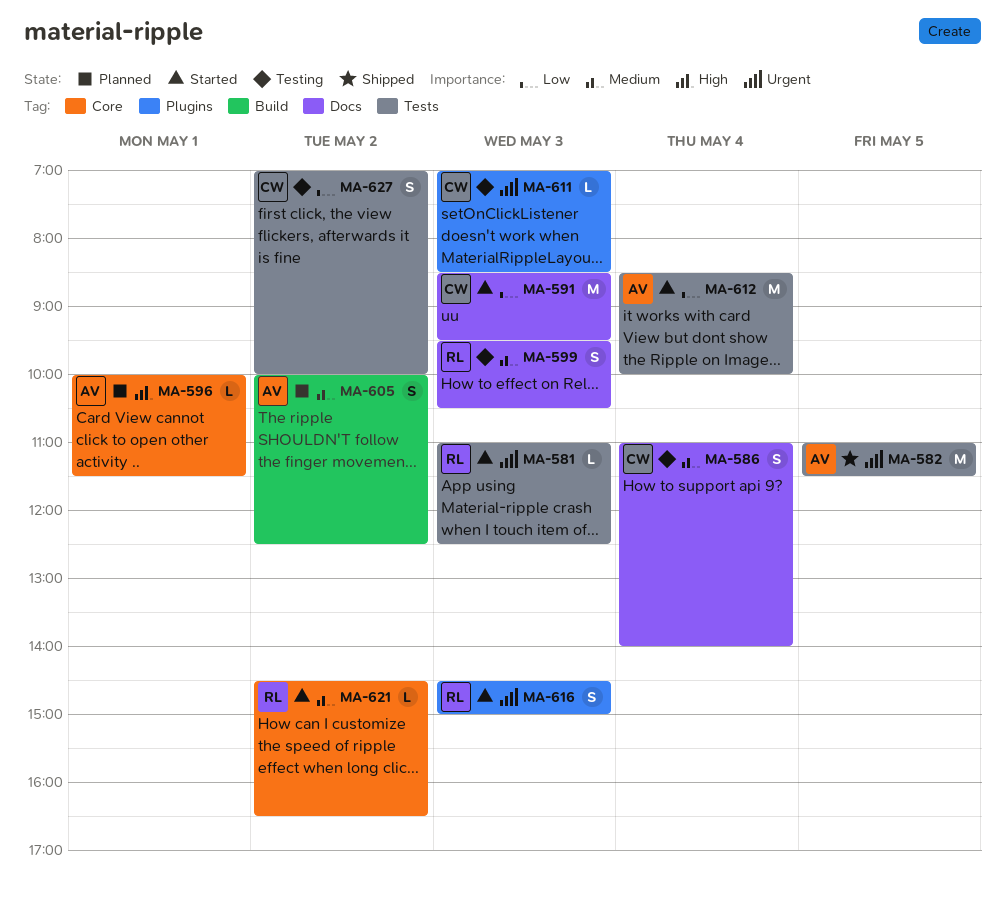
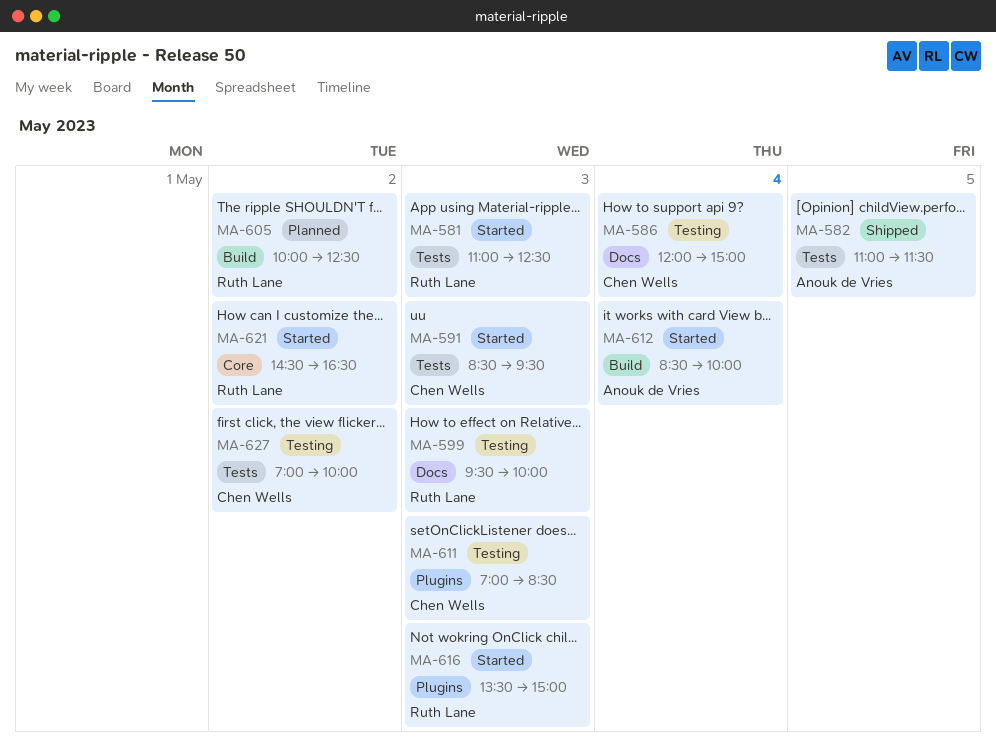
MA-586, begins: 11:00 -> 12:00
MA-586, ends: 14:00 -> 15:00
MA-591, label: Docs -> Tests
MA-596: present -> none
MA-599, ends: 10:30 -> 10:00
MA-605, owner: Anouk de Vries -> Ruth Lane
MA-612, label: Tests -> Build
MA-616, begins: 14:30 -> 13:30

